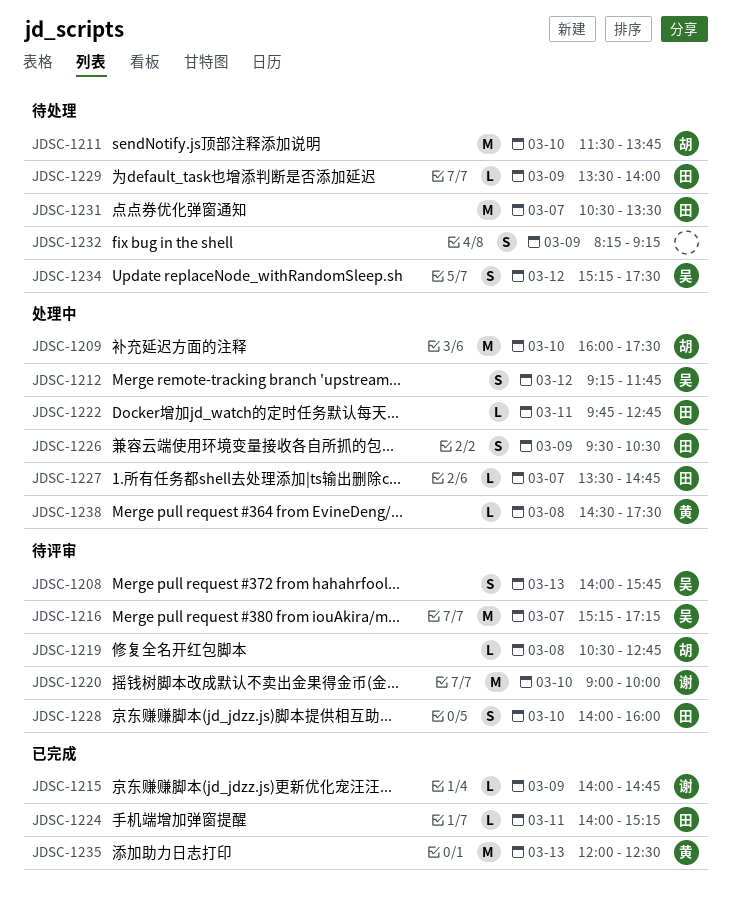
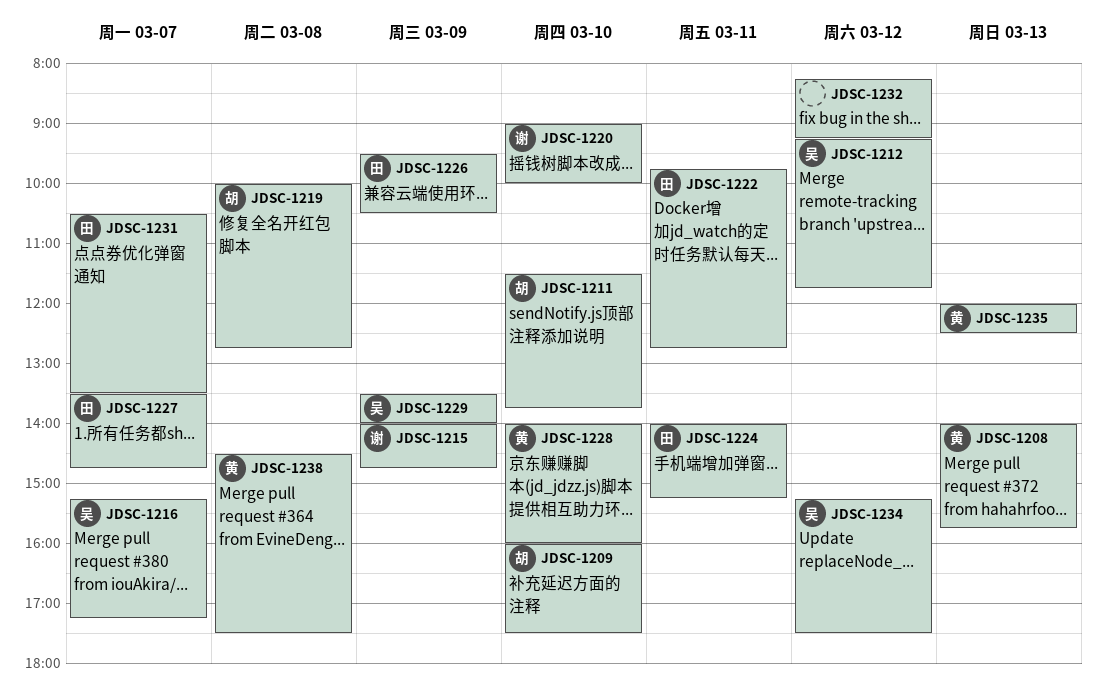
JDSC-1208, owner: 吴 -> 黄
JDSC-1219, begins: 10:30 -> 10:00
JDSC-1228, owner: 田 -> 黄
JDSC-1229, owner: 田 -> 吴
JDSC-1232, day: Mar 9 -> Mar 12

